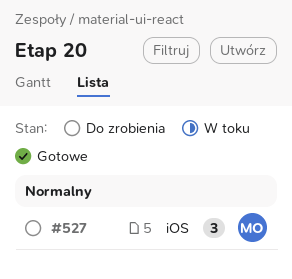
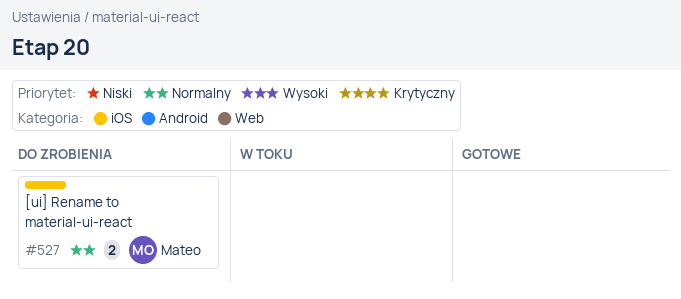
#527, estimate: 3 -> 2

